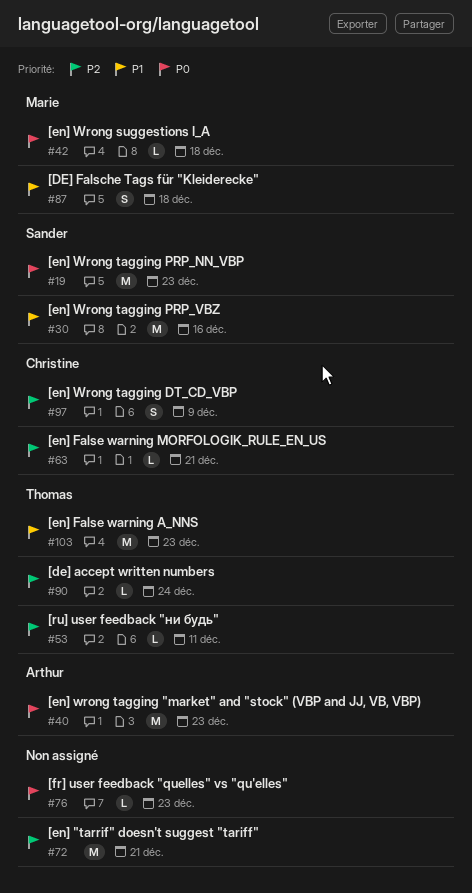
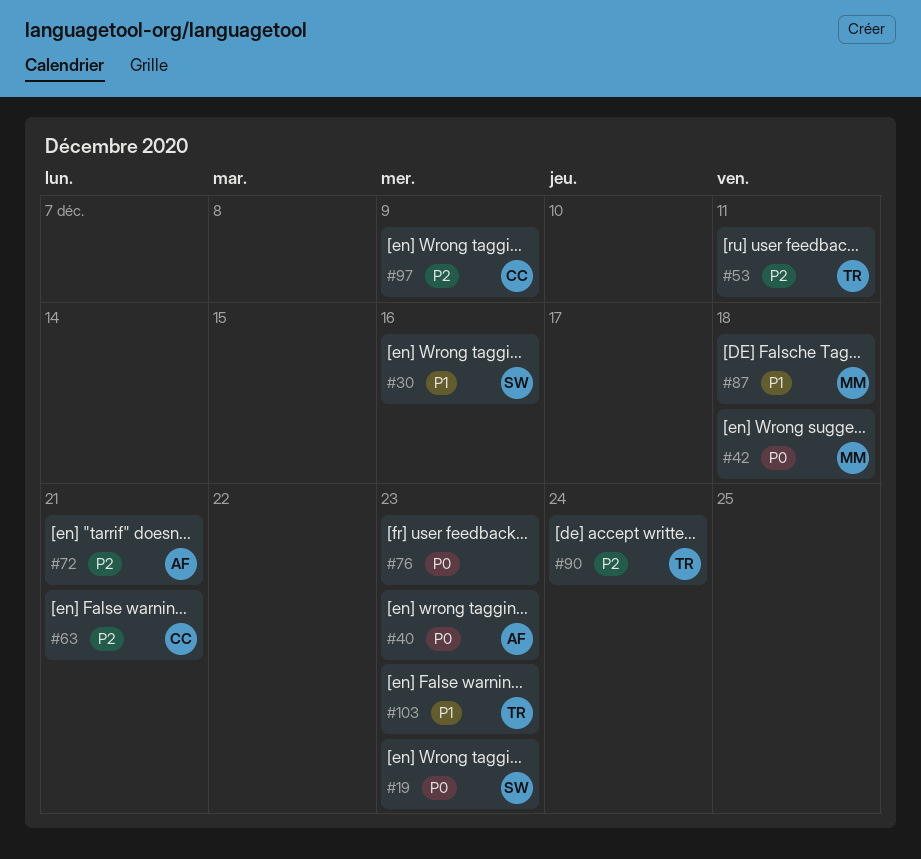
#72, owner: none -> Arthur

